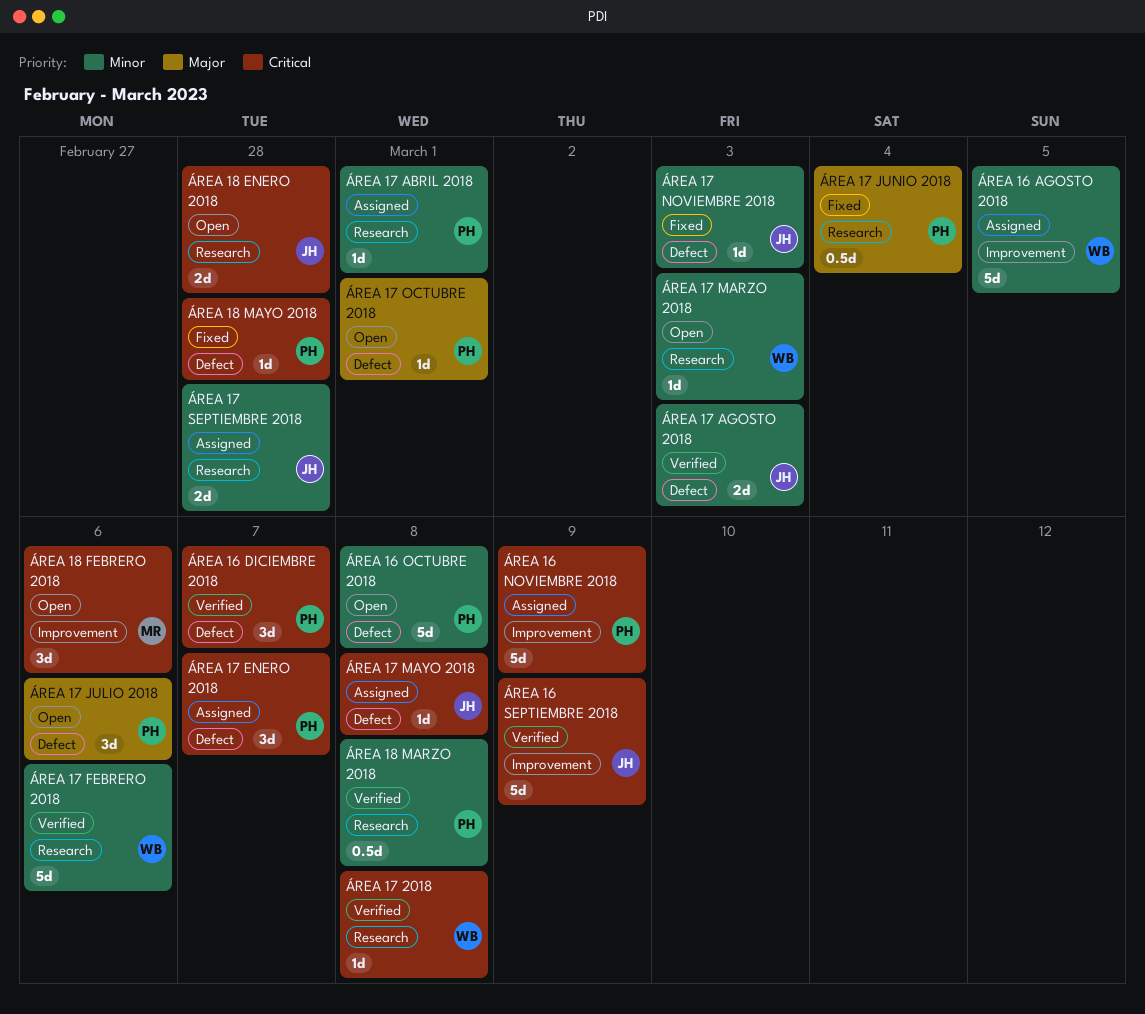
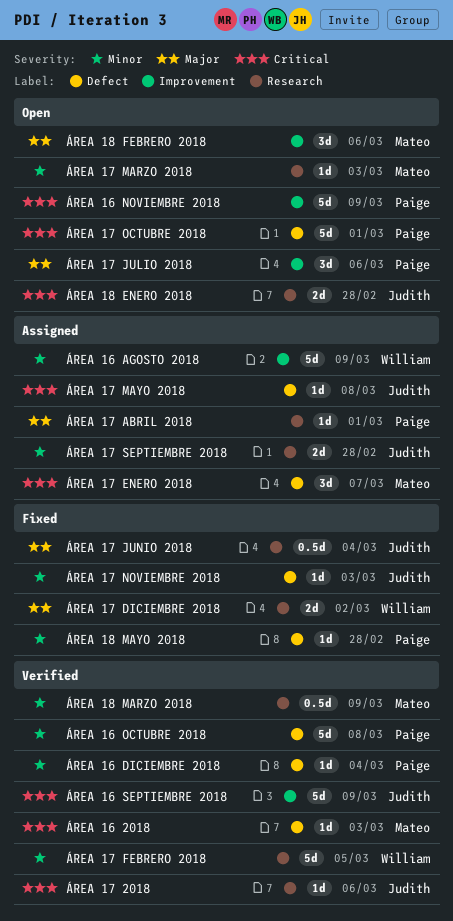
ÁREA 16 2018: none -> present
ÁREA 16 AGOSTO 2018, due: Mar 5 -> Mar 9
ÁREA 16 DICIEMBRE 2018, priority: Critical -> Minor
ÁREA 16 DICIEMBRE 2018, estimate: 3d -> 1d
ÁREA 16 DICIEMBRE 2018, due: Mar 7 -> Mar 4
ÁREA 16 NOVIEMBRE 2018, status: Assigned -> Open
ÁREA 16 OCTUBRE 2018, status: Open -> Verified
ÁREA 17 2018, owner: William -> Judith
ÁREA 17 2018, due: Mar 8 -> Mar 6
ÁREA 17 ABRIL 2018, priority: Minor -> Major
ÁREA 17 AGOSTO 2018: present -> none
ÁREA 17 DICIEMBRE 2018: none -> present
ÁREA 17 ENERO 2018, owner: Paige -> Mateo
ÁREA 17 FEBRERO 2018, due: Mar 6 -> Mar 5
ÁREA 17 JULIO 2018, label: Defect -> Improvement
ÁREA 17 JUNIO 2018, owner: Paige -> Judith
ÁREA 17 MARZO 2018, owner: William -> Mateo
ÁREA 17 OCTUBRE 2018, priority: Major -> Critical
ÁREA 17 OCTUBRE 2018, estimate: 1d -> 5d
ÁREA 18 FEBRERO 2018, priority: Critical -> Major
ÁREA 18 MARZO 2018, owner: Paige -> Mateo
ÁREA 18 MARZO 2018, due: Mar 8 -> Mar 9
ÁREA 18 MAYO 2018, priority: Critical -> Minor

